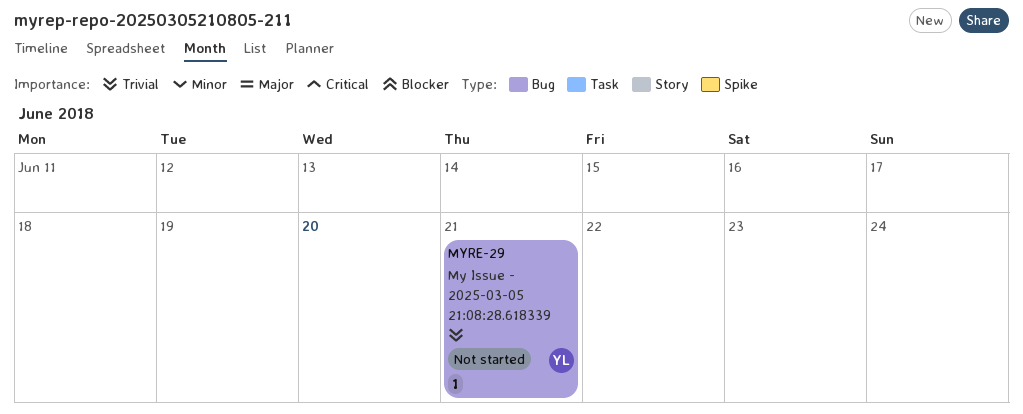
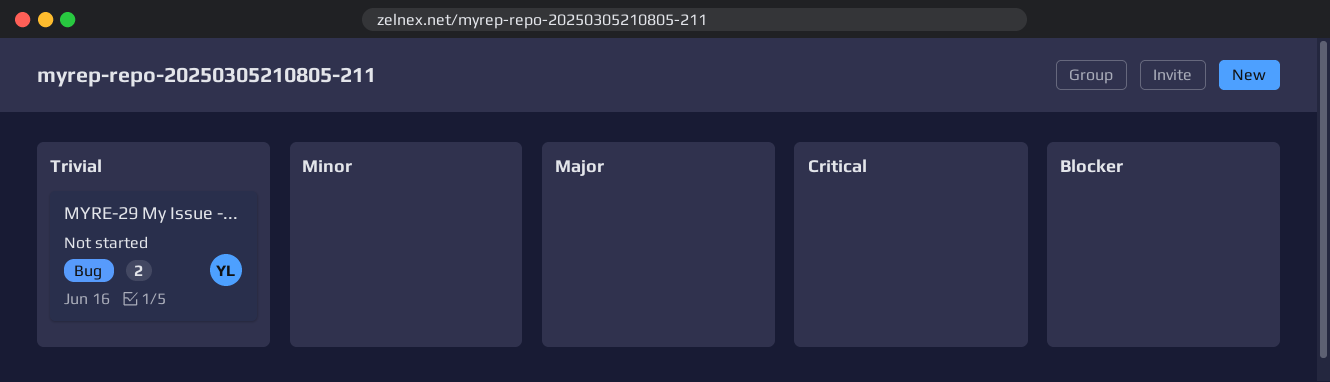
MYRE-29, estimate: 1 -> 2
MYRE-29, due: Jun 21 -> Jun 16

